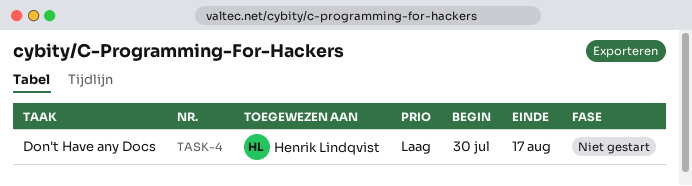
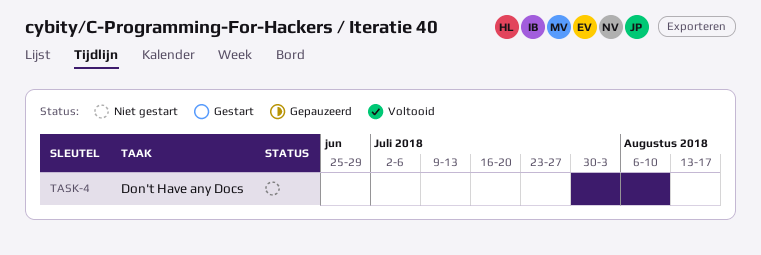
TASK-4, due: Aug 17 -> Aug 10

